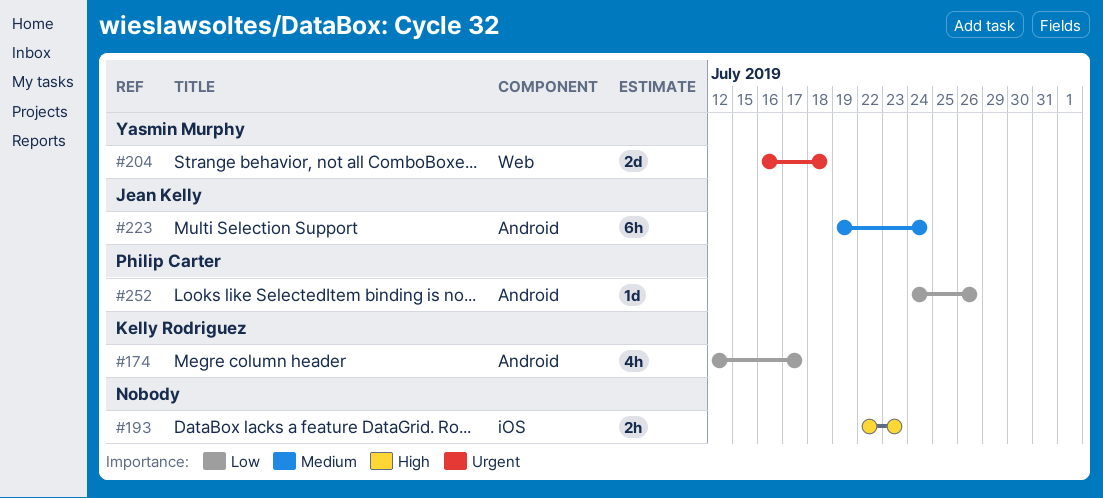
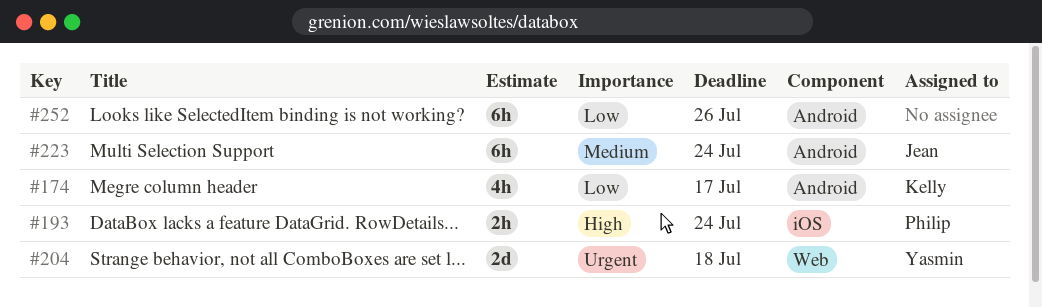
#193, owner: none -> Philip Carter
#193, due: Jul 23 -> Jul 24
#252, owner: Philip Carter -> none
#252, estimate: 1d -> 6h

